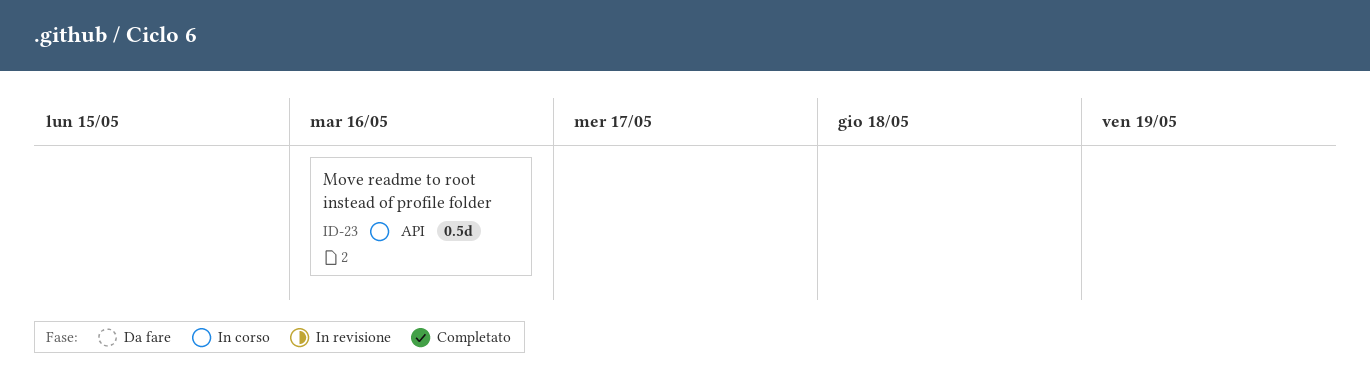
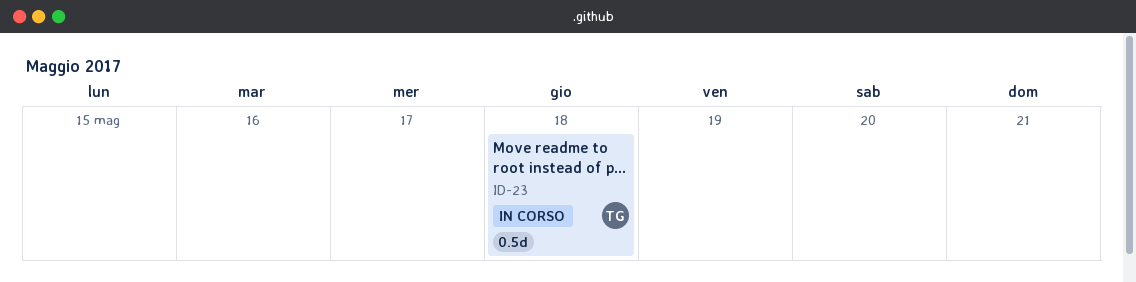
ID-23, due: May 16 -> May 18

